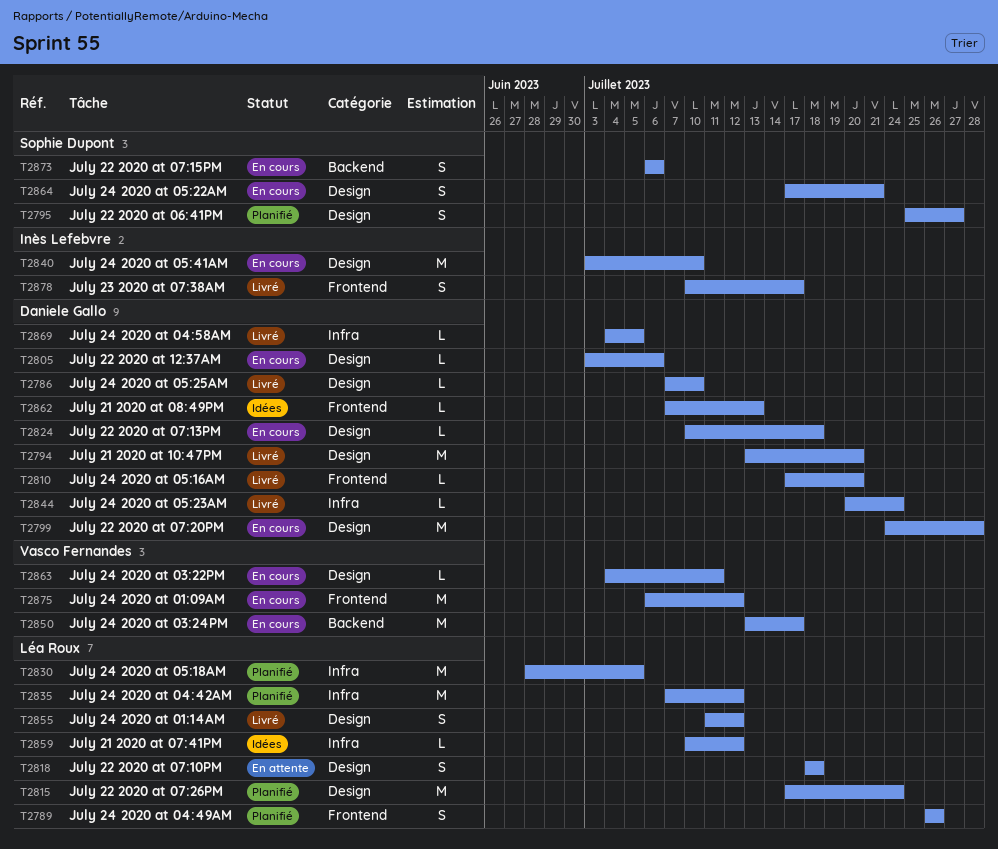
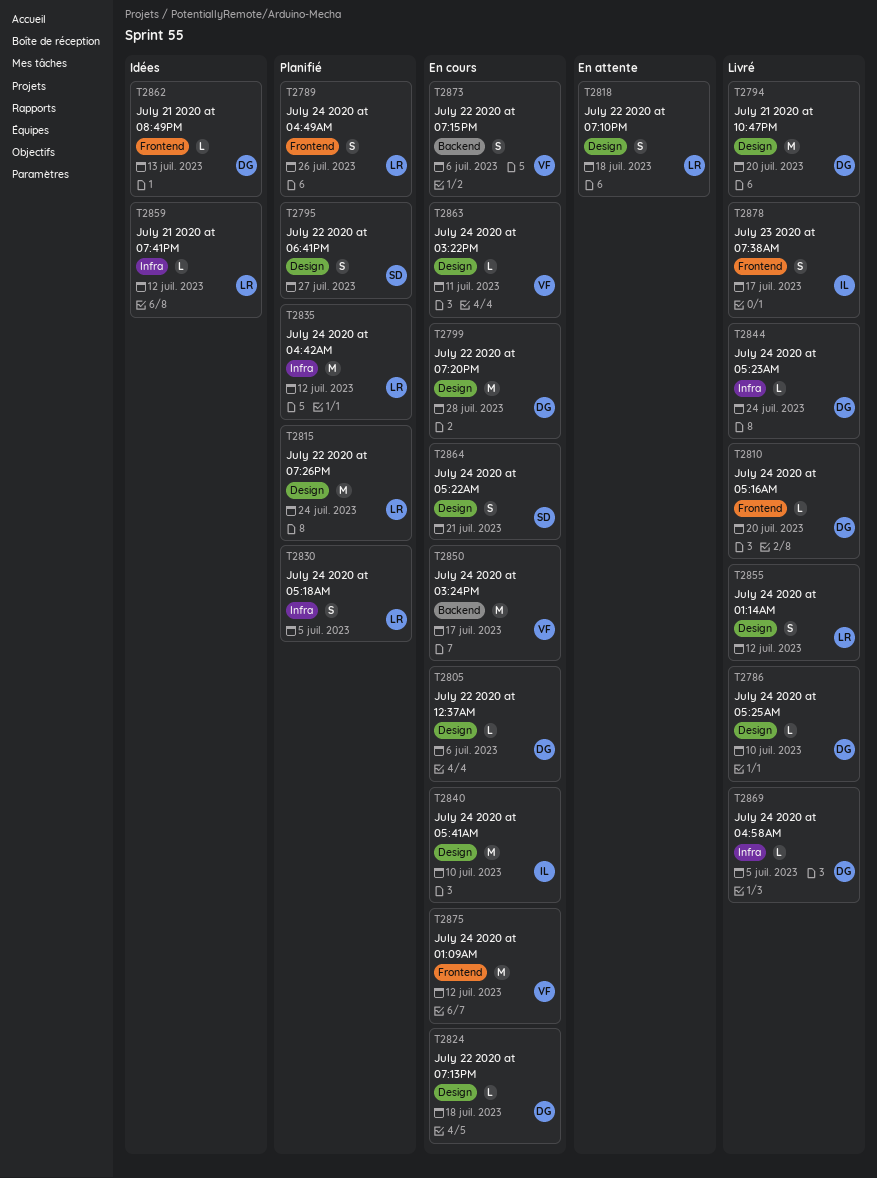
T2830, estimate: M -> S
T2873, owner: Sophie Dupont -> Vasco Fernandes

